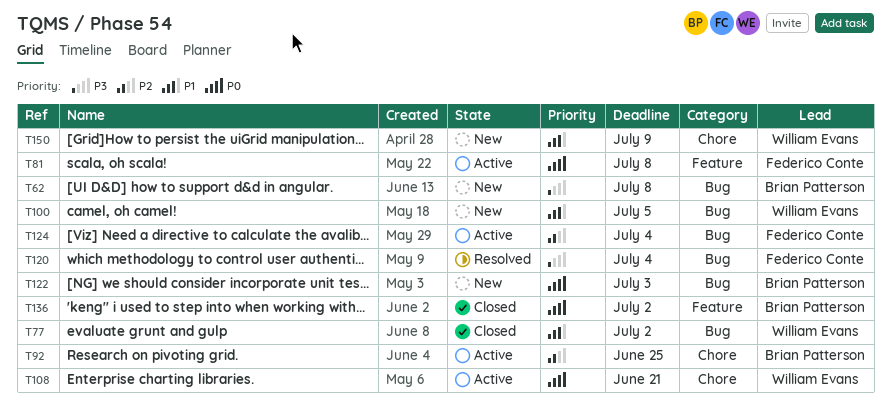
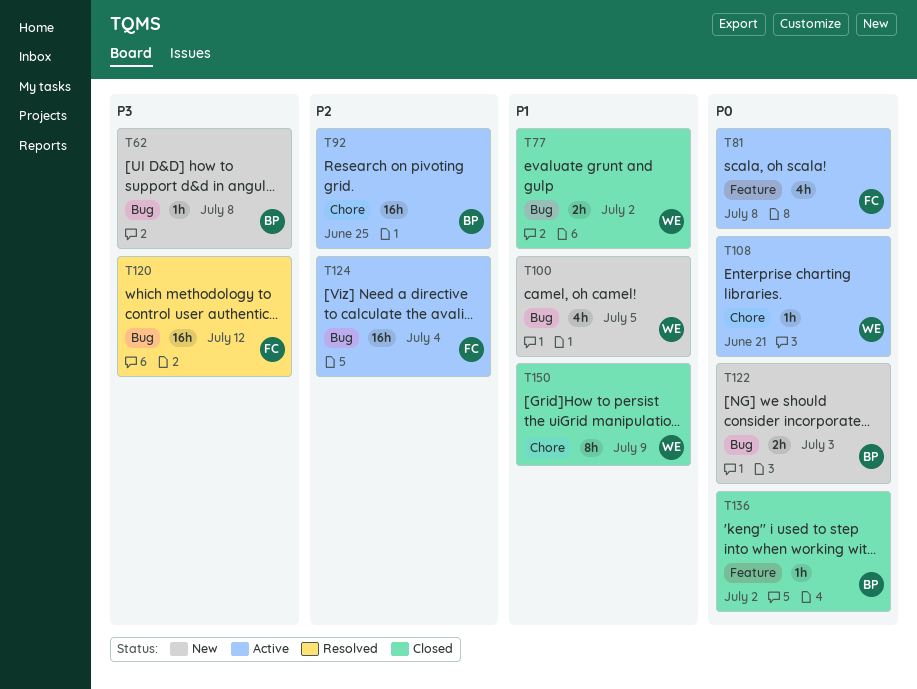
T120, due: Jul 4 -> Jul 12
T150, status: New -> Closed

